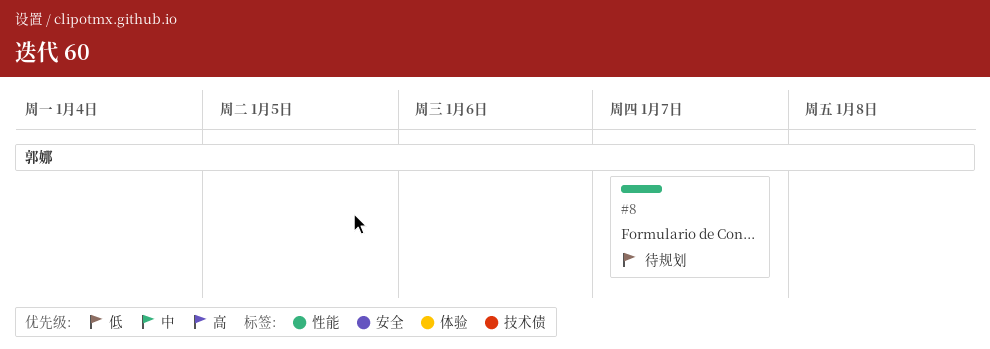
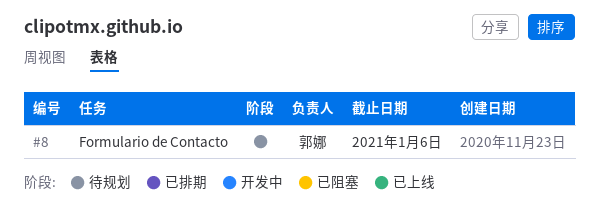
#8, due: Jan 7 -> Jan 6

